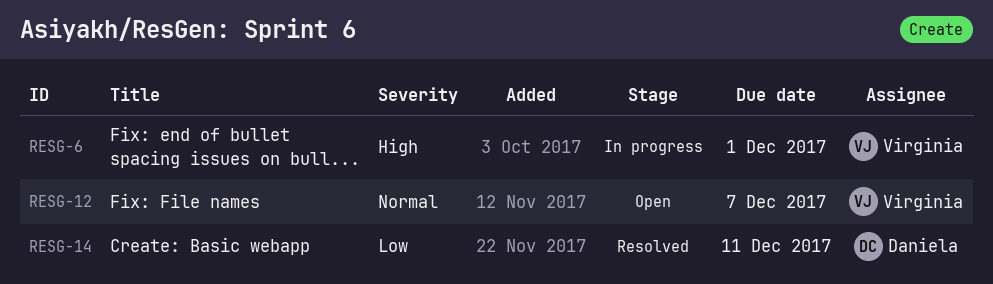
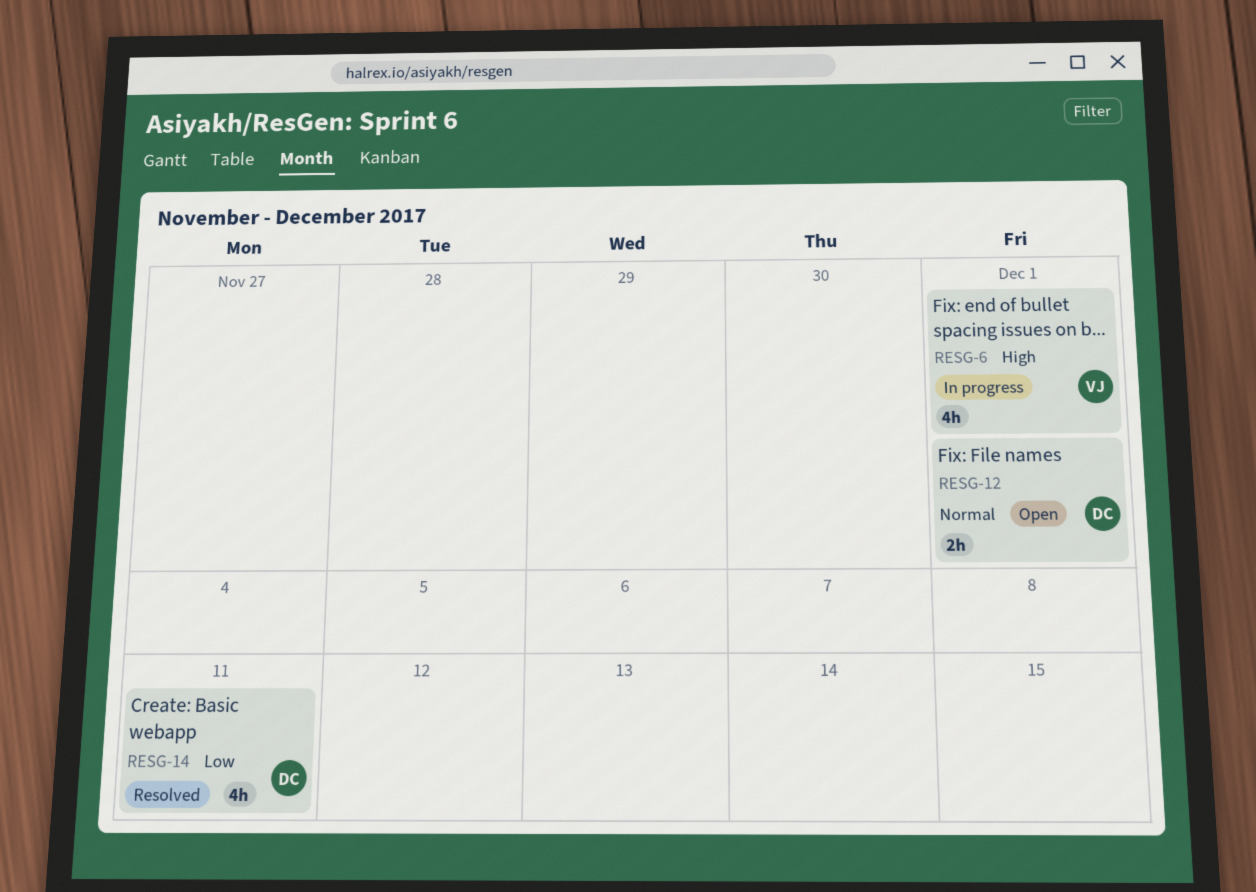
RESG-12, owner: Virginia -> Daniela
RESG-12, due: Dec 7 -> Dec 1

